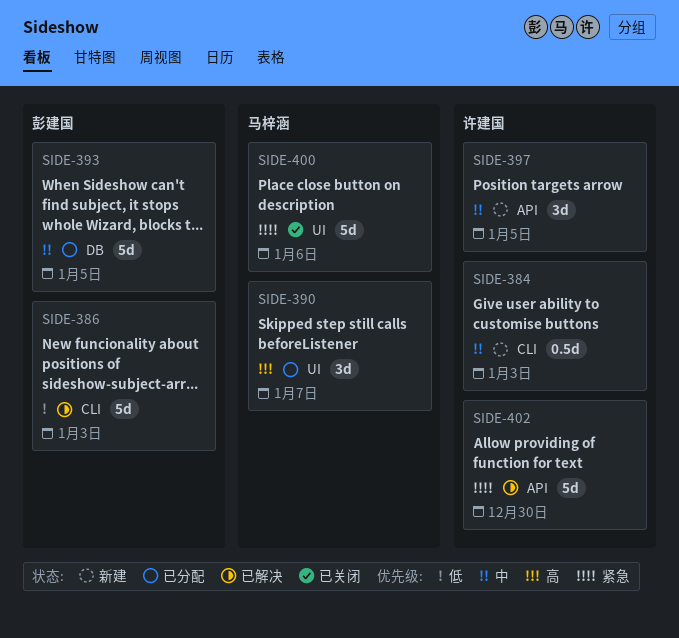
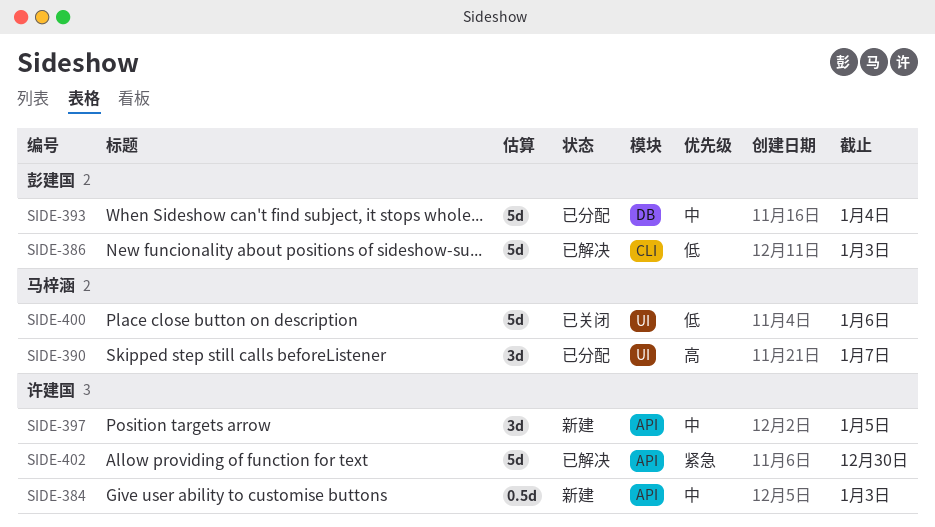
SIDE-384, label: CLI -> API
SIDE-393, due: Jan 5 -> Jan 4
SIDE-400, priority: 紧急 -> 低

